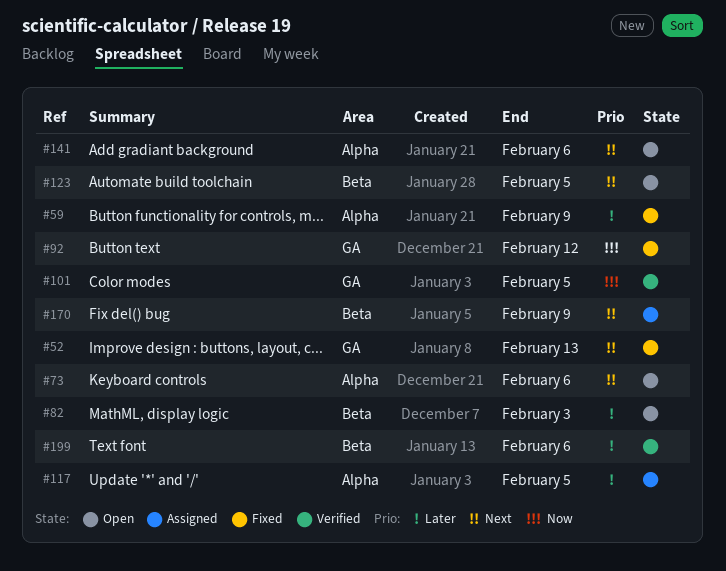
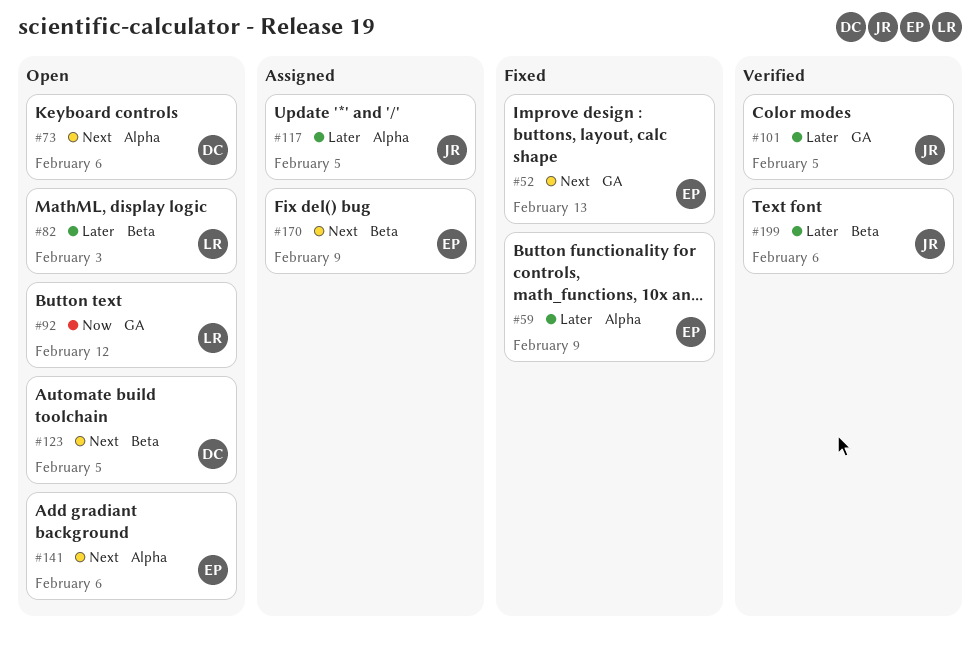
#92, status: Fixed -> Open
#101, priority: Now -> Later

